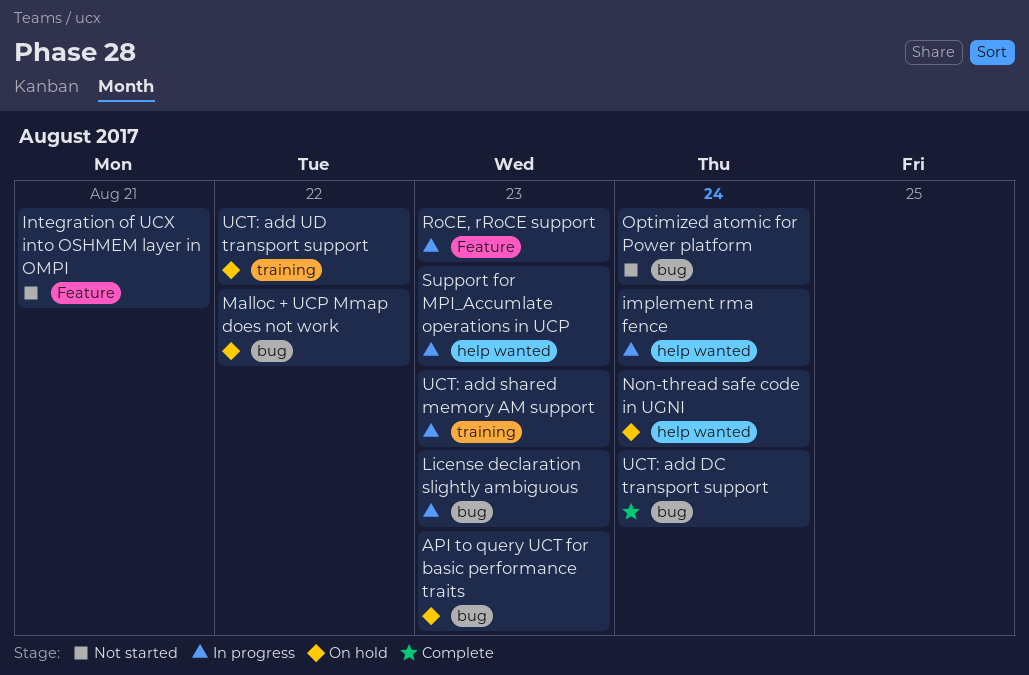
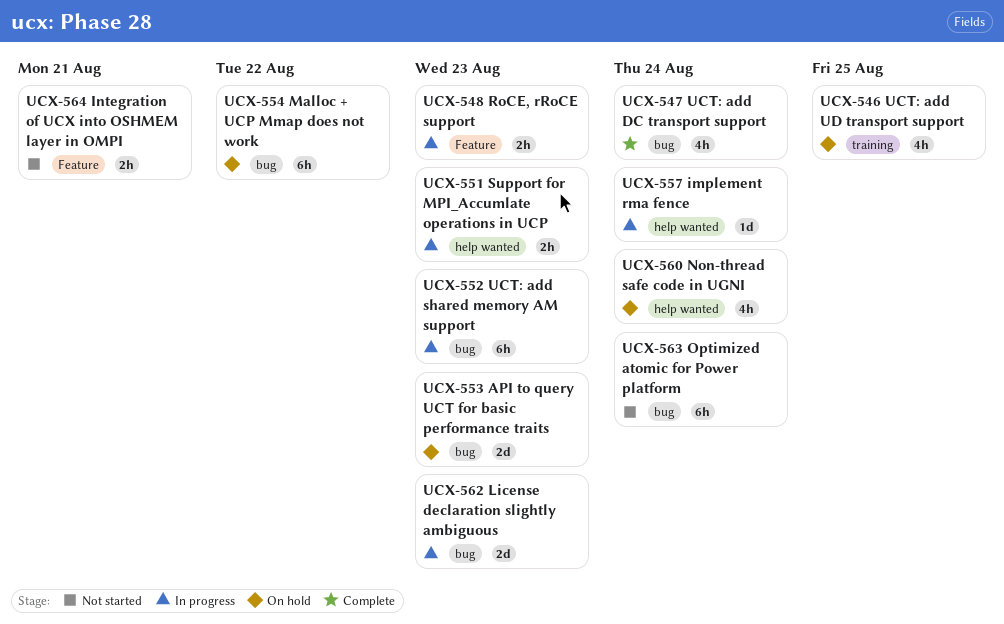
UCT: add shared memory AM support, label: training -> bug
UCT: add UD transport support, due: Aug 22 -> Aug 25

